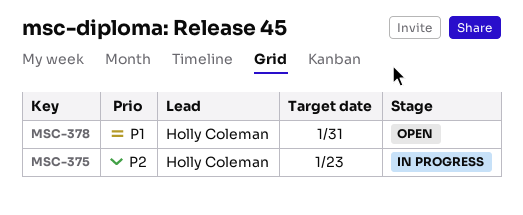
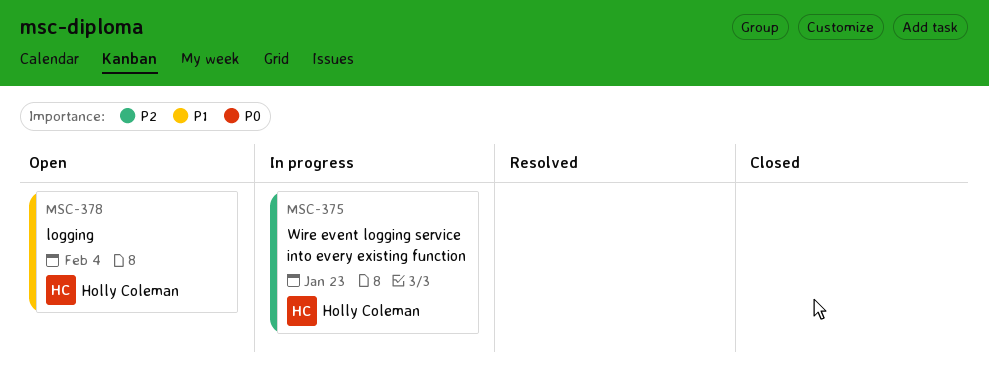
MSC-378, due: Jan 31 -> Feb 4

